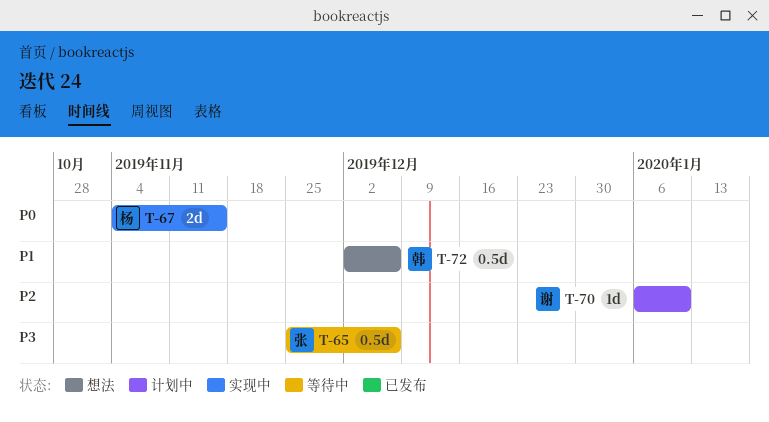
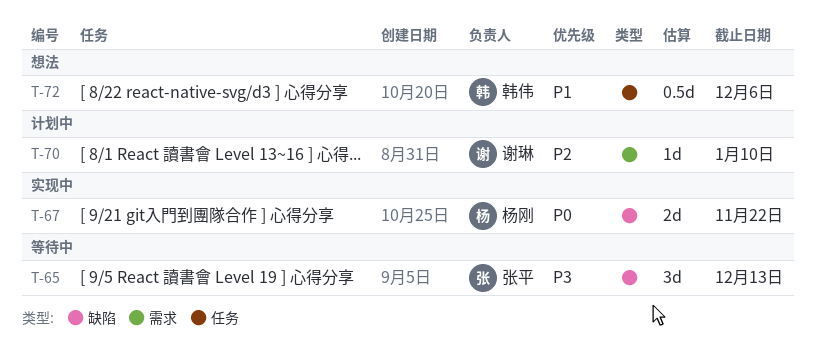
T-65, estimate: 0.5d -> 3d
T-65, due: Dec 6 -> Dec 13
T-67, due: Nov 15 -> Nov 22

